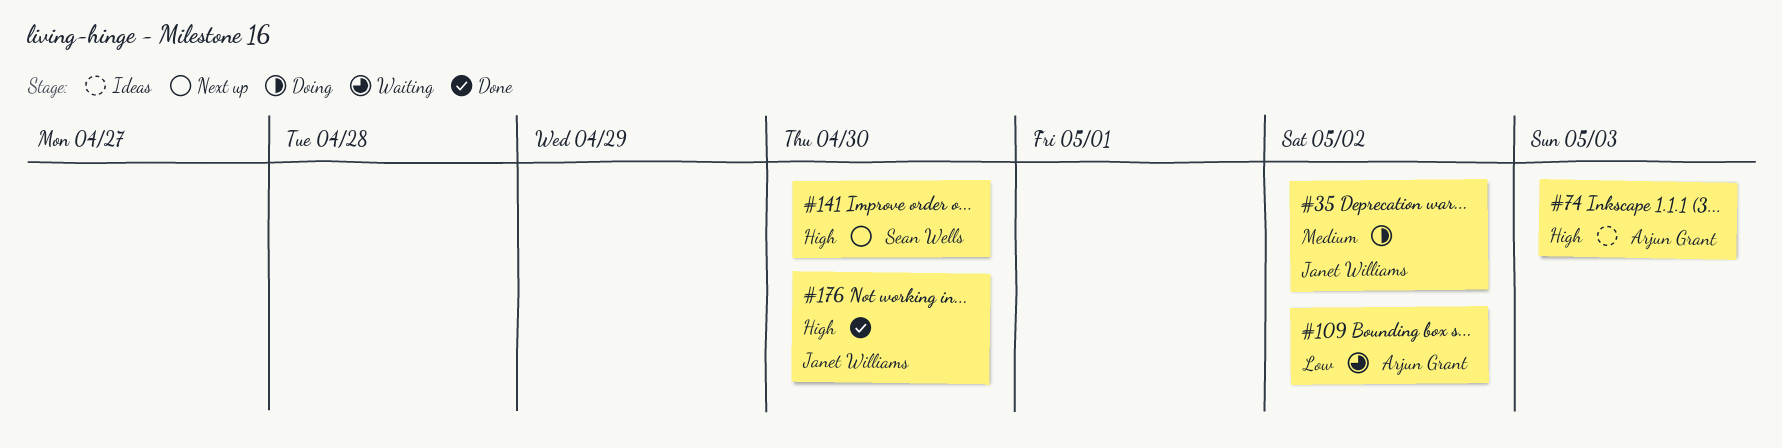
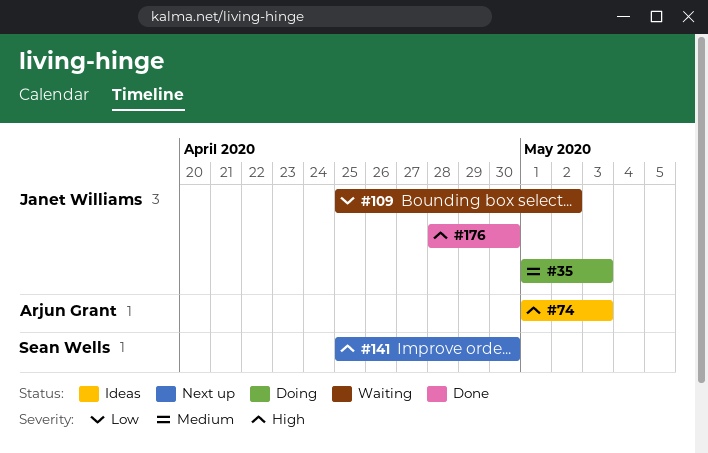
#35, due: May 2 -> May 3
#109, owner: Arjun Grant -> Janet Williams

